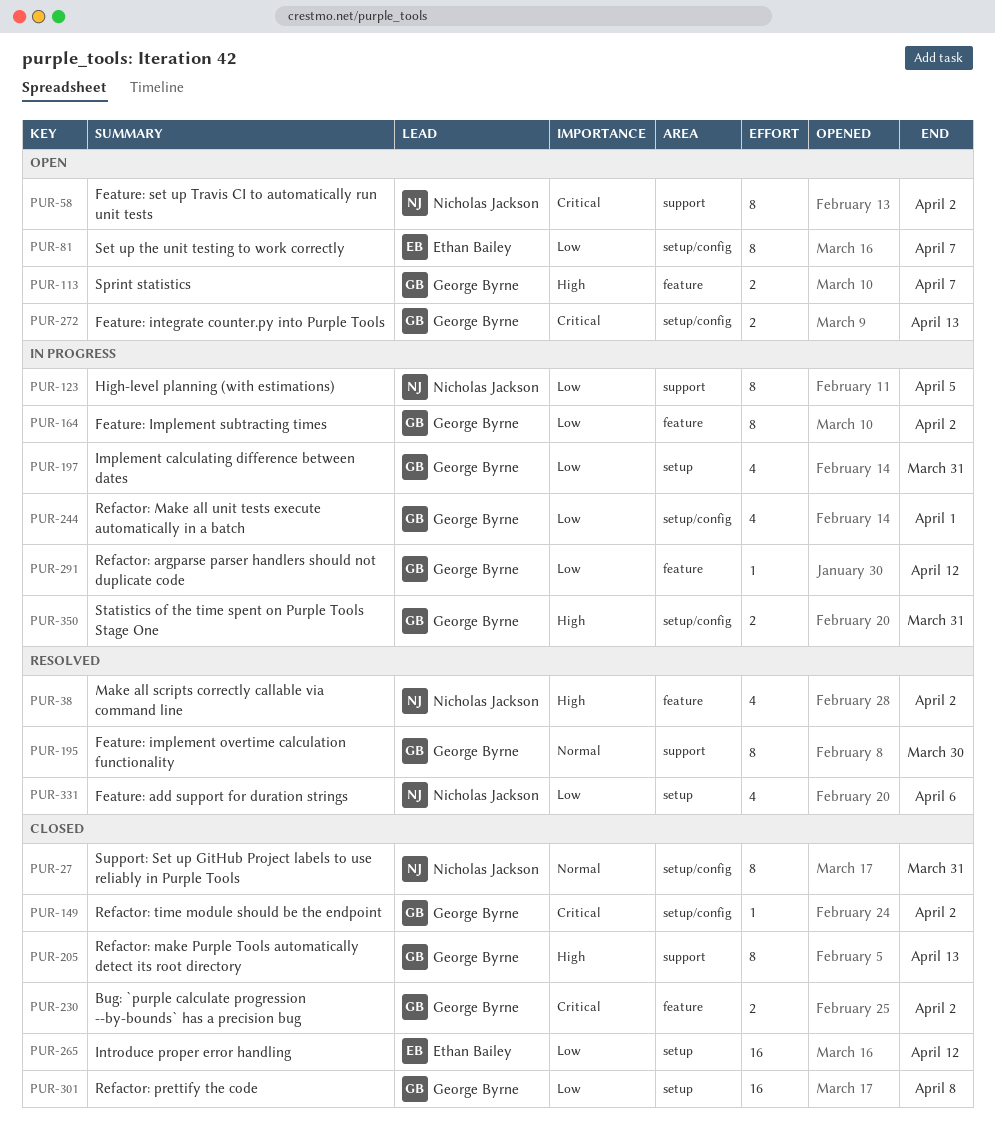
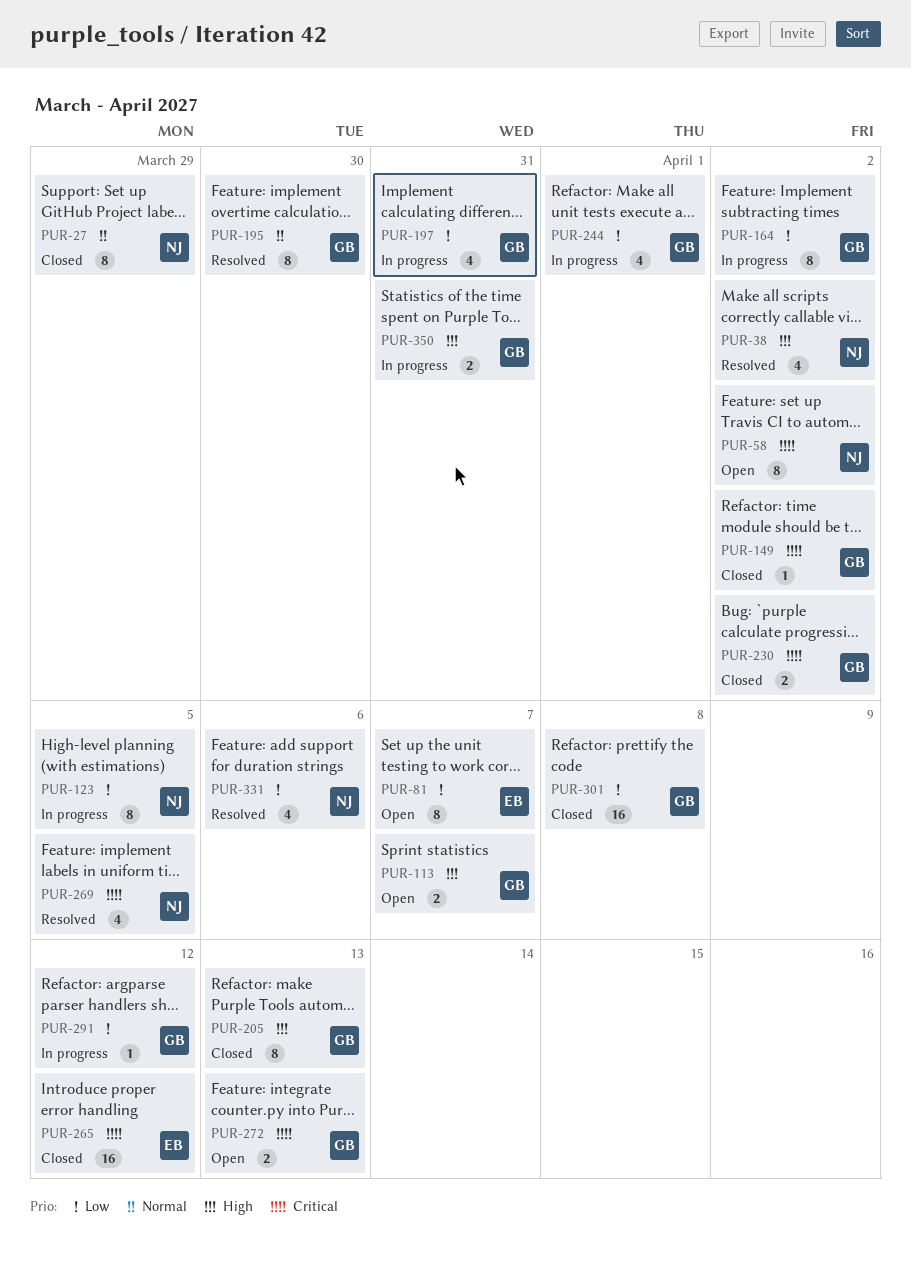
PUR-27, due: Mar 31 -> Mar 29
PUR-265, priority: Low -> Critical
PUR-269: none -> present

